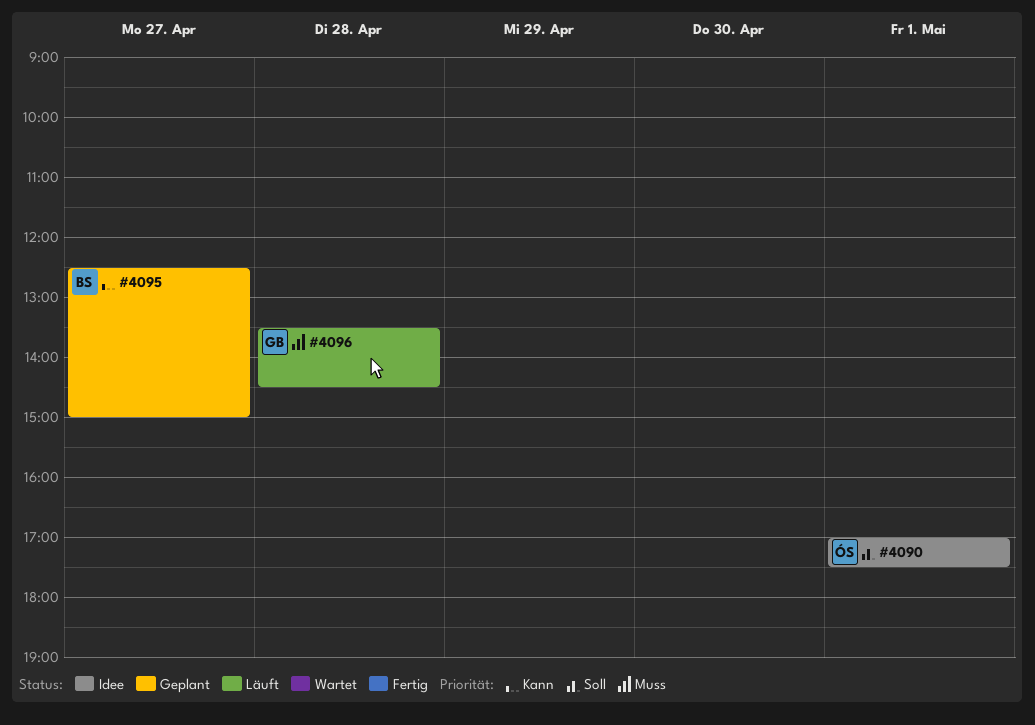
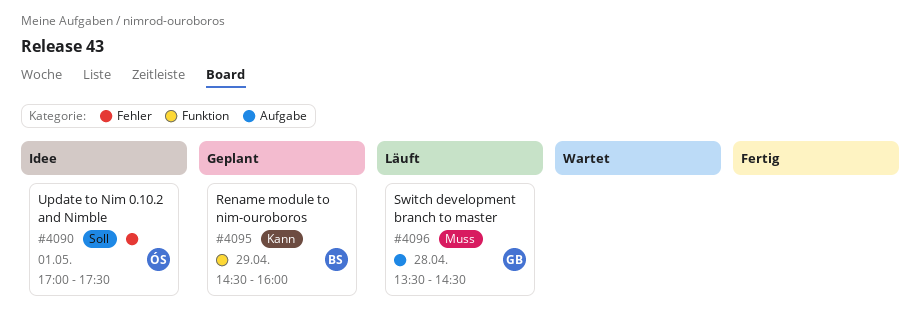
#4095, day: Apr 27 -> Apr 29
#4095, begins: 12:30 -> 14:30
#4095, ends: 15:00 -> 16:00

